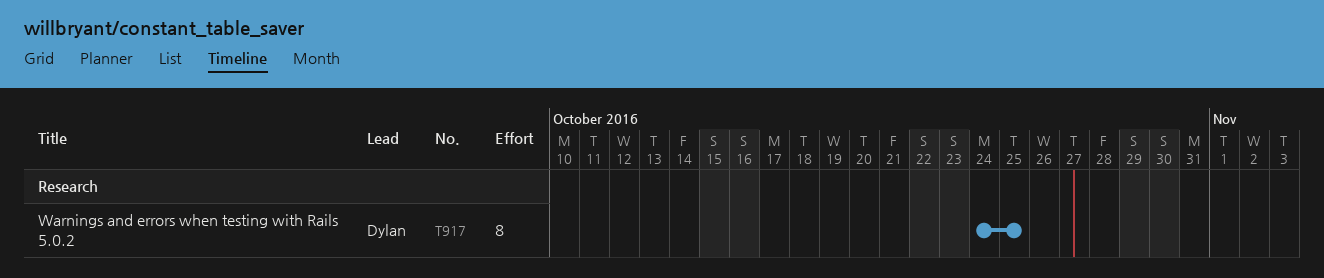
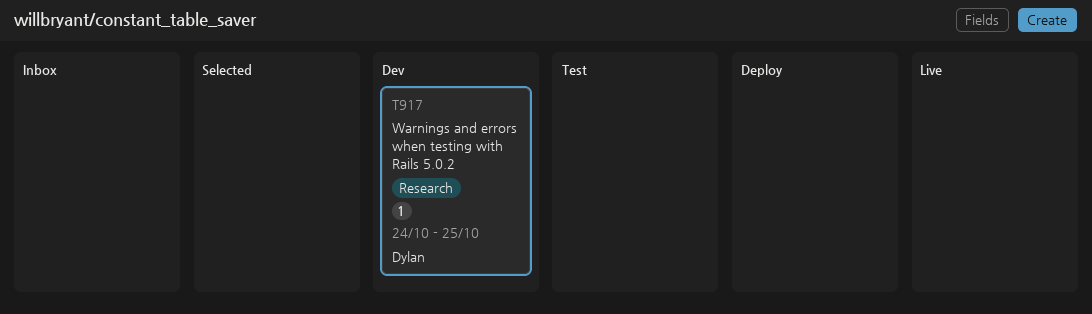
T917, estimate: 8 -> 1

